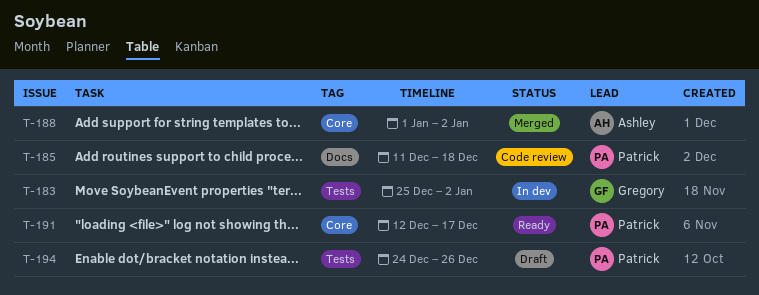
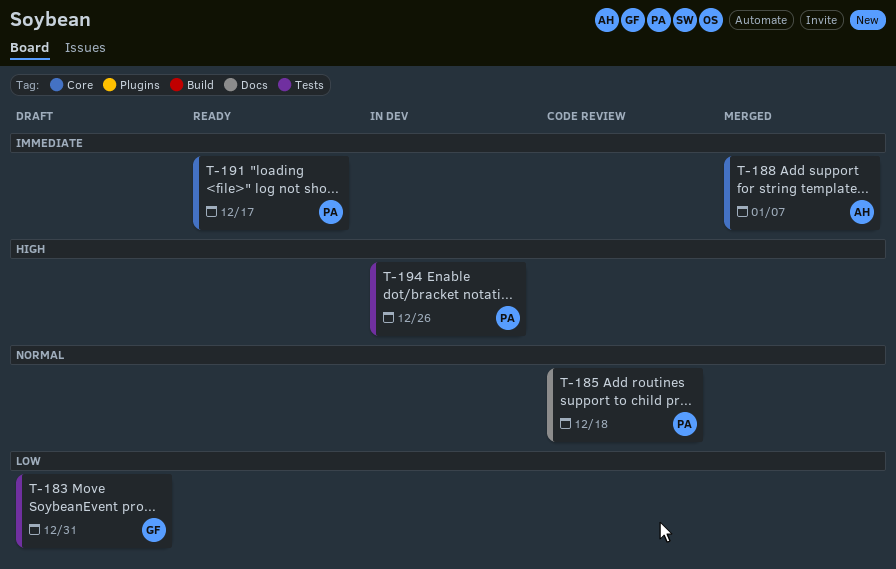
T-183, status: In dev -> Draft
T-183, due: Jan 2 -> Dec 31
T-188, due: Jan 2 -> Jan 7
T-194, status: Draft -> In dev

